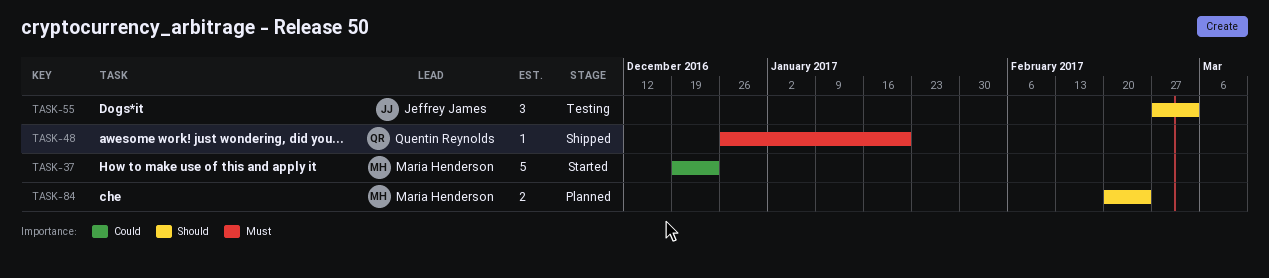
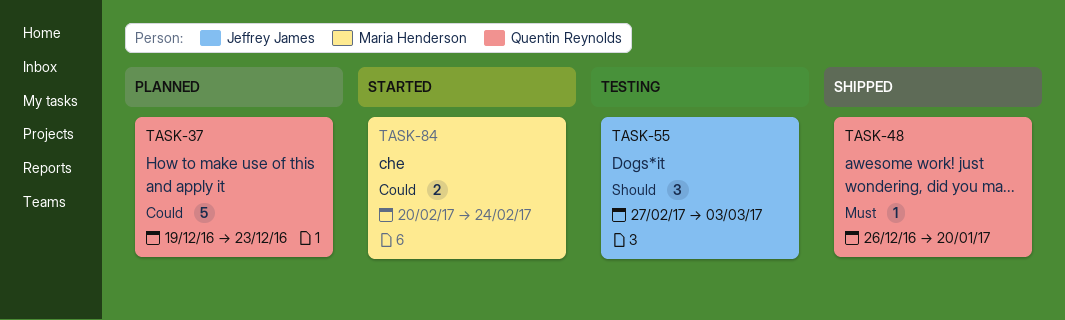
TASK-37, status: Started -> Planned
TASK-37, owner: Maria Henderson -> Quentin Reynolds
TASK-84, status: Planned -> Started
TASK-84, priority: Should -> Could

